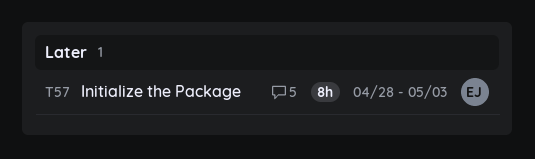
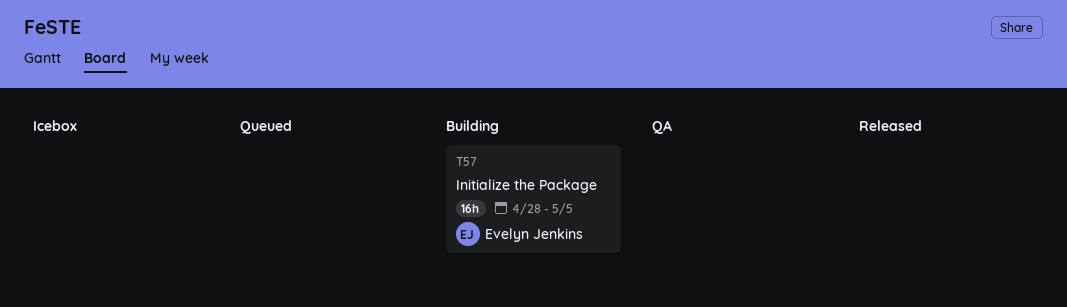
T57, estimate: 8h -> 16h
T57, due: May 3 -> May 5

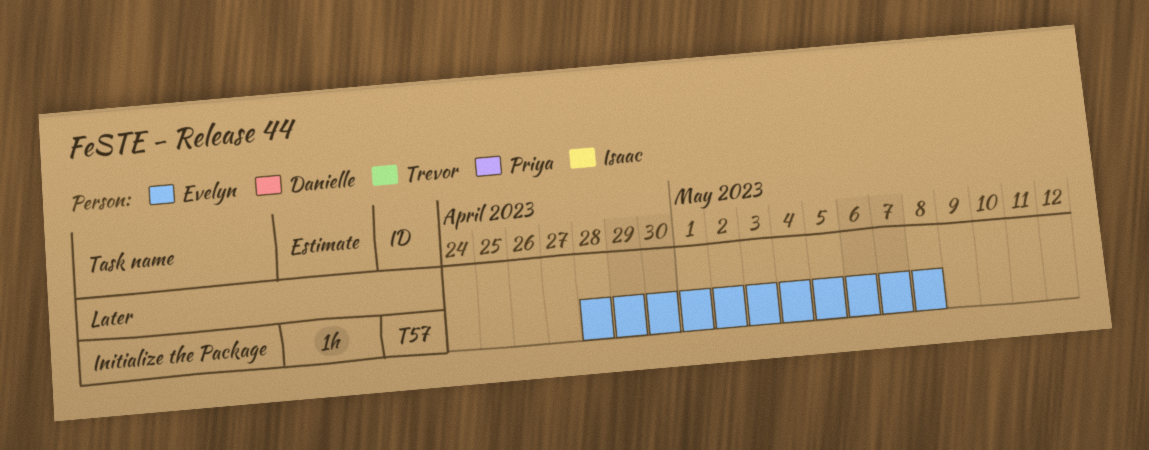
T57, estimate: 16h -> 1h
T57, due: May 5 -> May 8

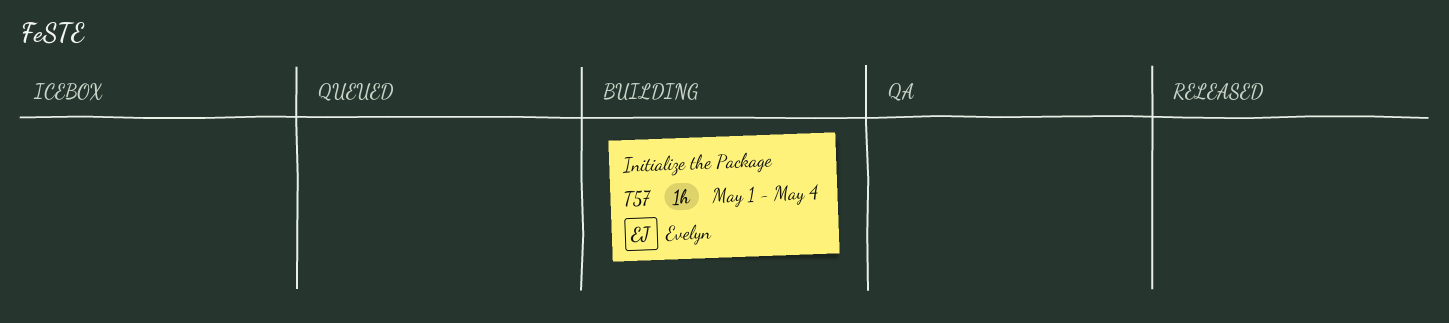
T57, start: Apr 28 -> May 1
T57, due: May 8 -> May 4

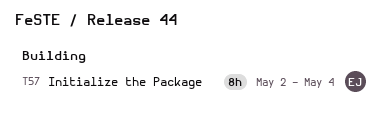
T57, estimate: 1h -> 8h
T57, start: May 1 -> May 2

